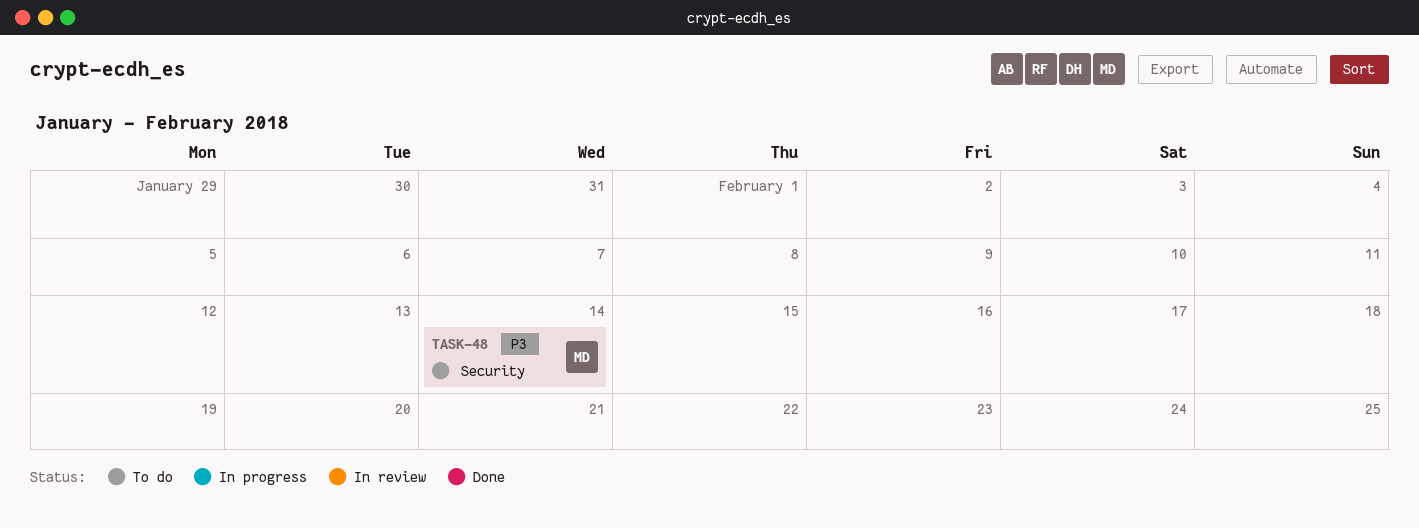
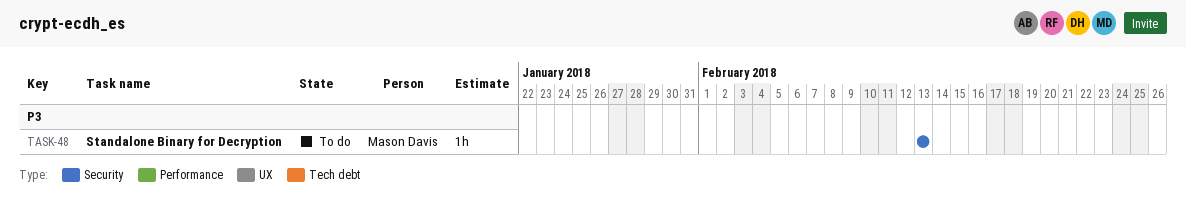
TASK-48, due: Feb 14 -> Feb 13

